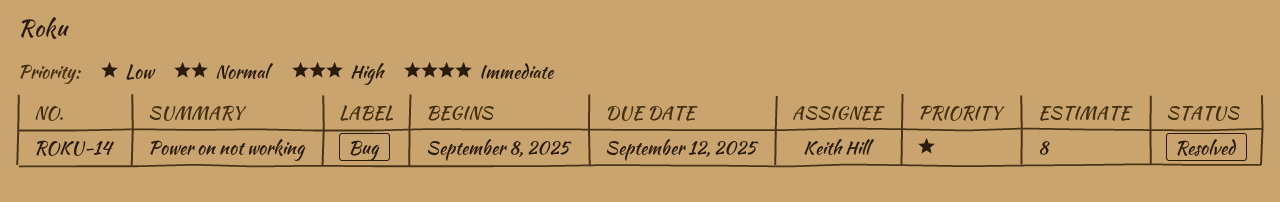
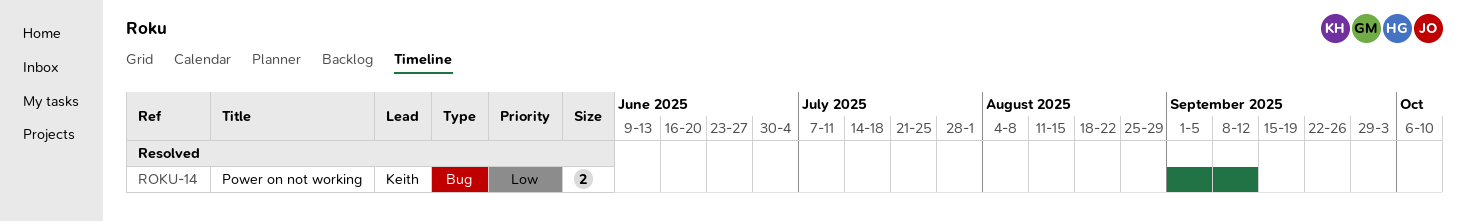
ROKU-14, estimate: 8 -> 2
ROKU-14, start: Sep 8 -> Sep 1

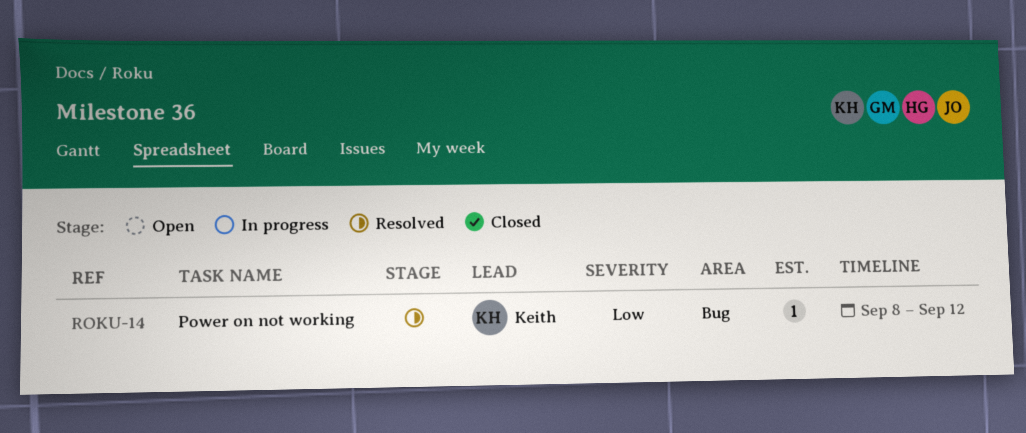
ROKU-14, estimate: 2 -> 1
ROKU-14, start: Sep 1 -> Sep 8

